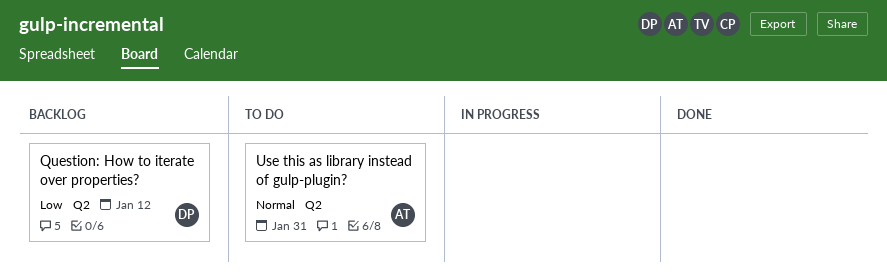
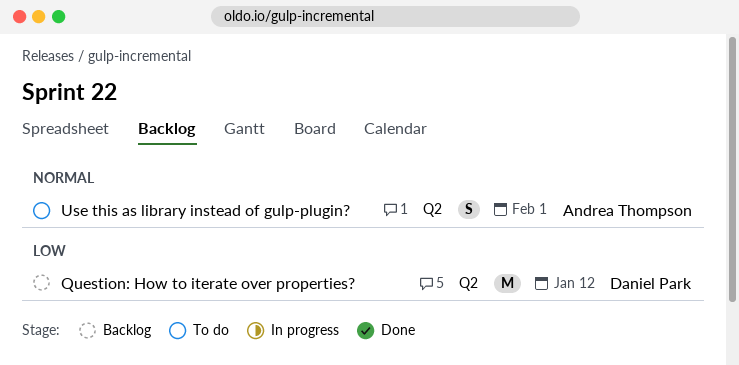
Use this as library instead of gulp-plugin?, due: Jan 31 -> Feb 1

